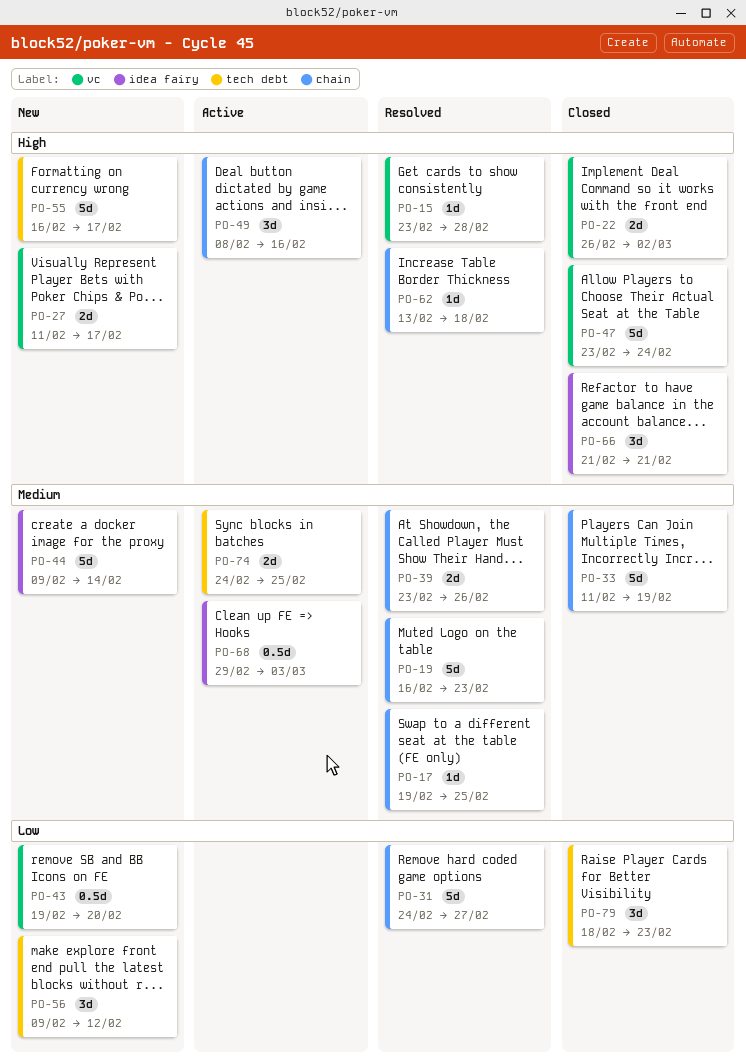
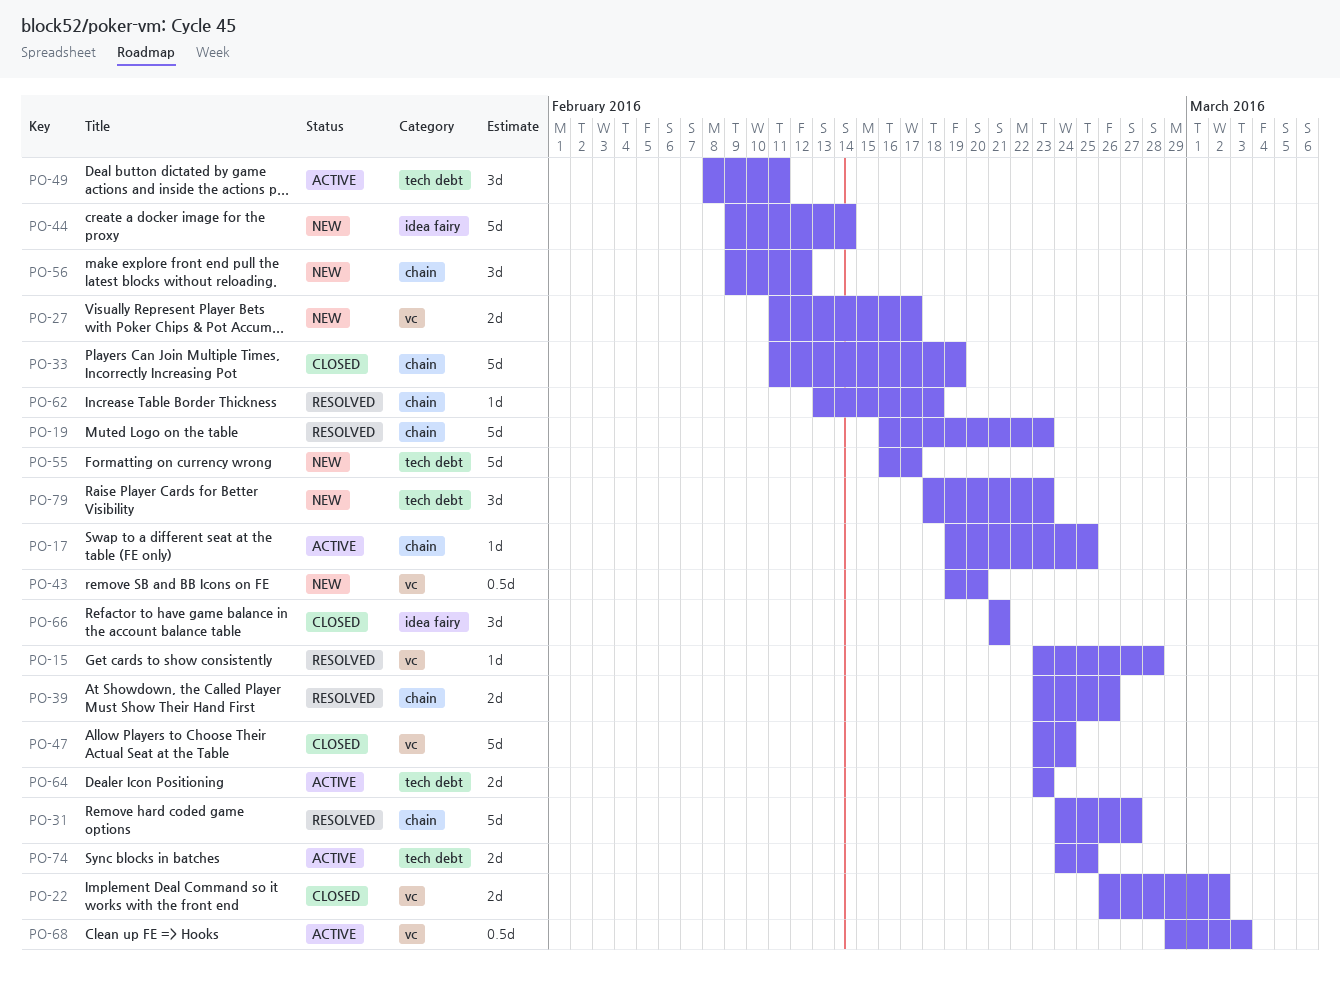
PO-17, status: Resolved -> Active
PO-49, label: chain -> tech debt
PO-49, due: Feb 16 -> Feb 11
PO-56, label: tech debt -> chain
PO-64: none -> present
PO-68, label: idea fairy -> vc
PO-79, status: Closed -> New

